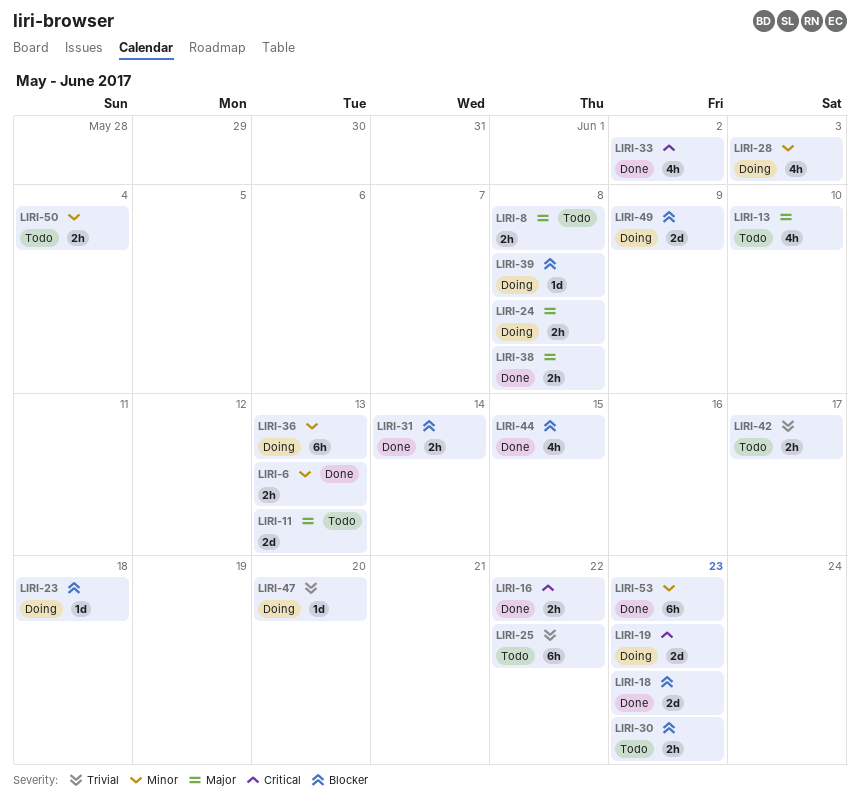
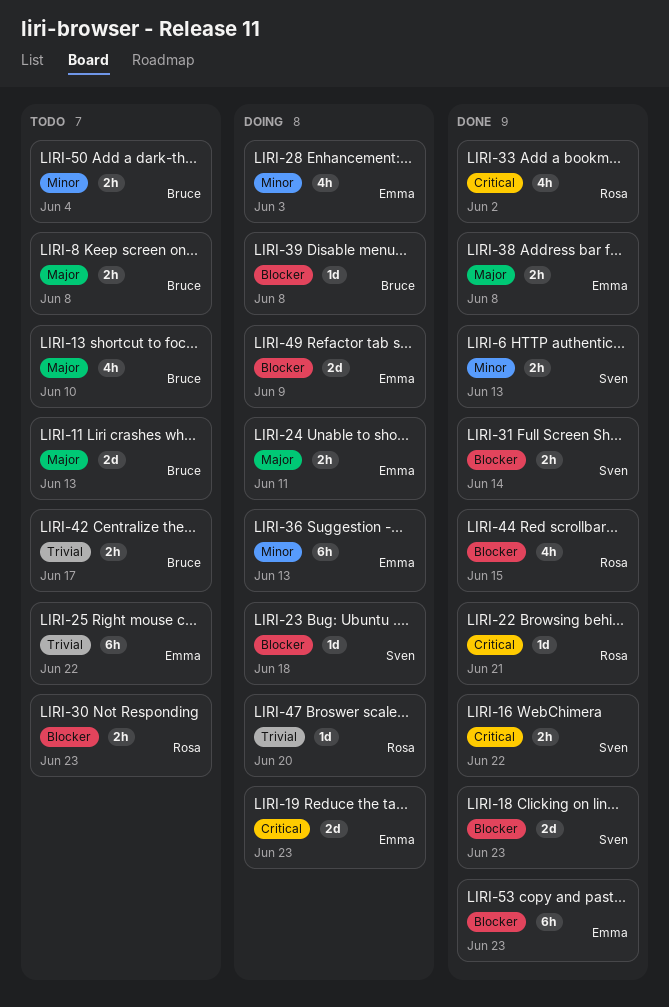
LIRI-22: none -> present
LIRI-24, due: Jun 8 -> Jun 11
LIRI-53, priority: Minor -> Blocker

